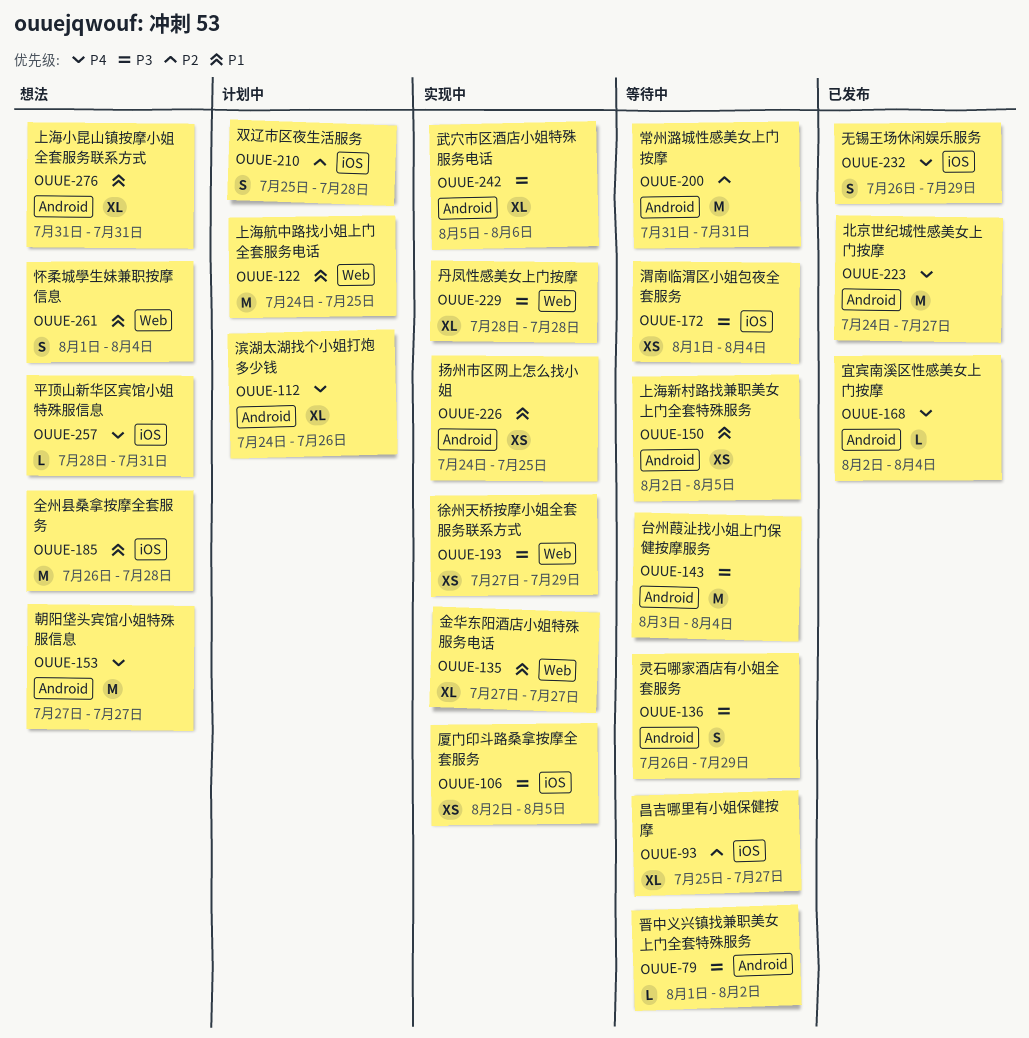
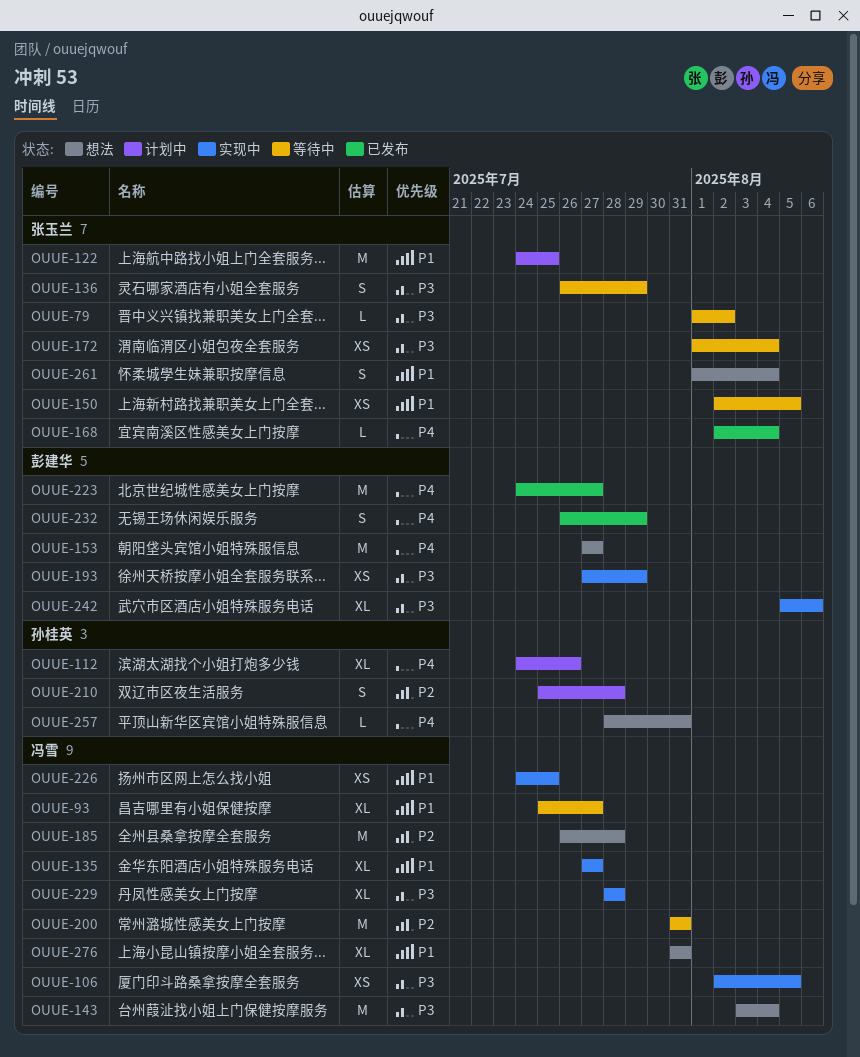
OUUE-93, priority: P2 -> P1
OUUE-143, status: 等待中 -> 想法
OUUE-185, priority: P1 -> P2

